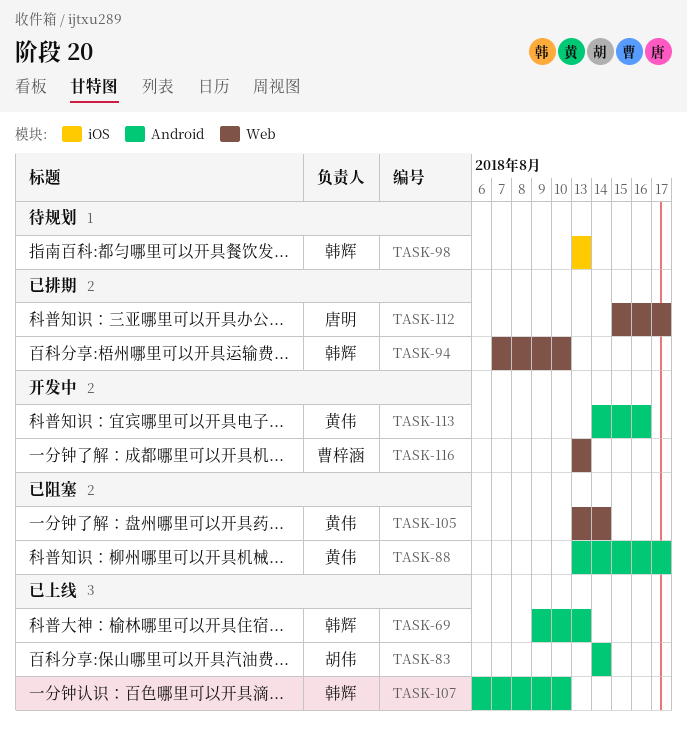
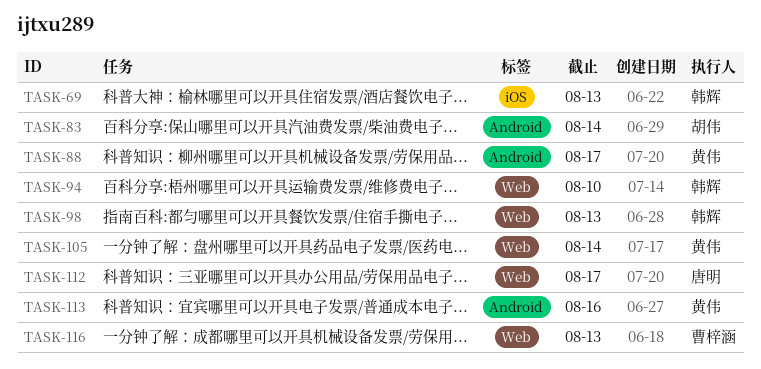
TASK-69, label: Android -> iOS
TASK-98, label: iOS -> Web
TASK-107: present -> none

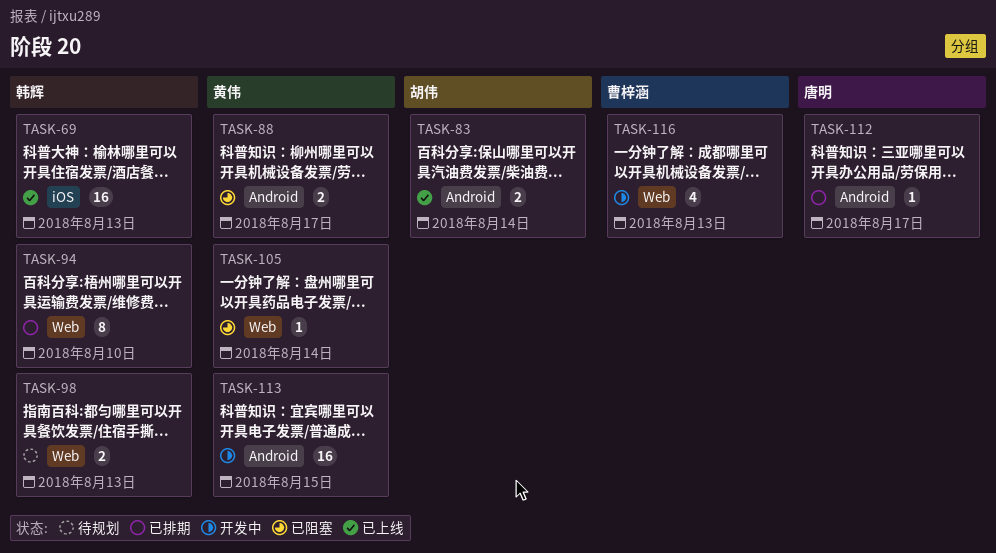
TASK-112, label: Web -> Android
TASK-113, due: Aug 16 -> Aug 15

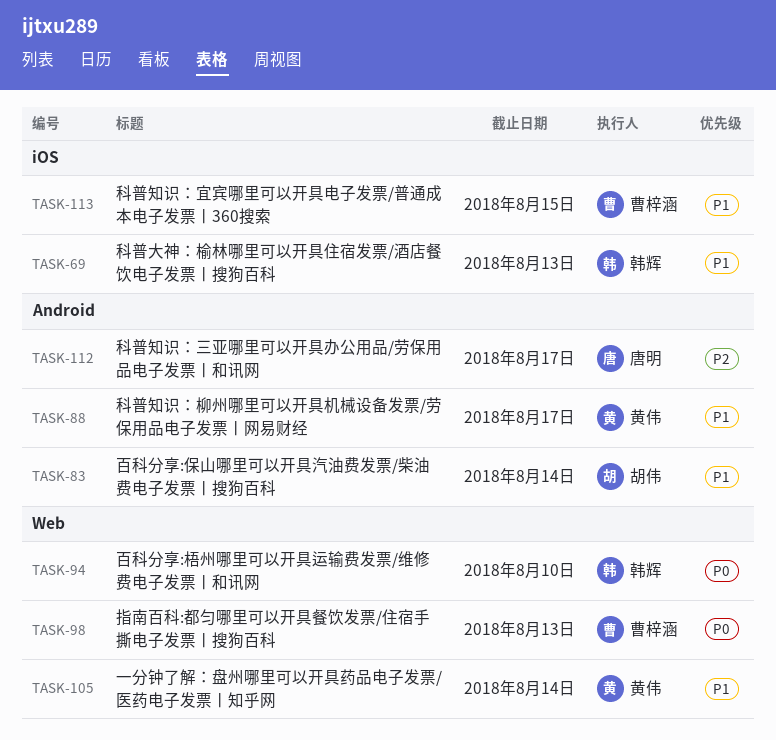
TASK-98, owner: 韩辉 -> 曹梓涵
TASK-113, owner: 黄伟 -> 曹梓涵
TASK-113, label: Android -> iOS
TASK-116: present -> none

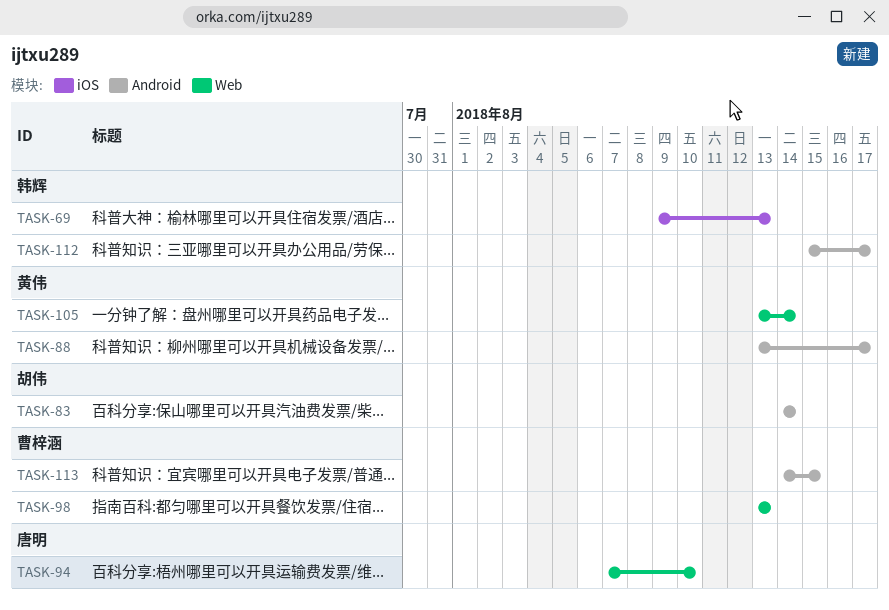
TASK-94, owner: 韩辉 -> 唐明
TASK-112, owner: 唐明 -> 韩辉
TASK-113, label: iOS -> Android

